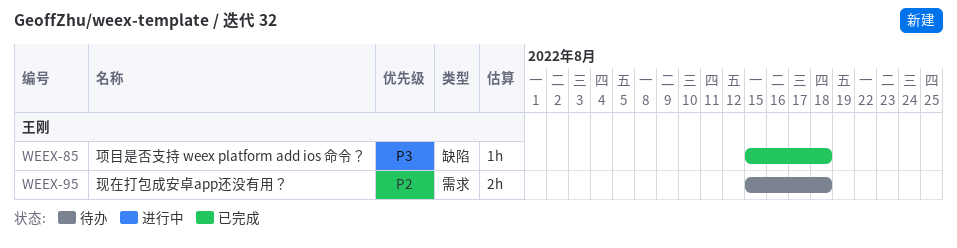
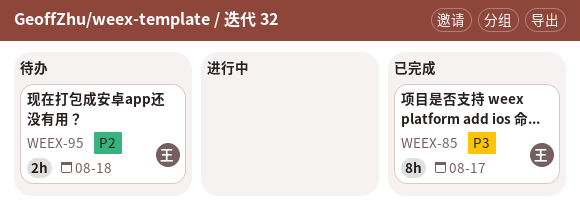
WEEX-85, estimate: 1h -> 8h
WEEX-85, due: Aug 18 -> Aug 17

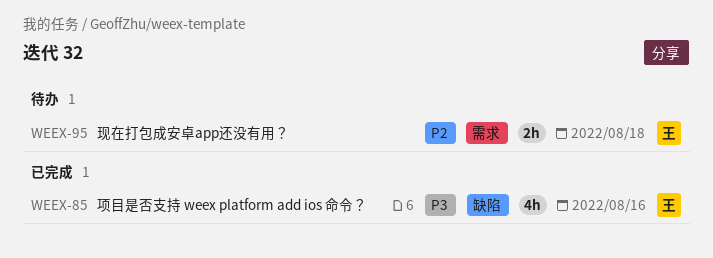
WEEX-85, estimate: 8h -> 4h
WEEX-85, due: Aug 17 -> Aug 16

